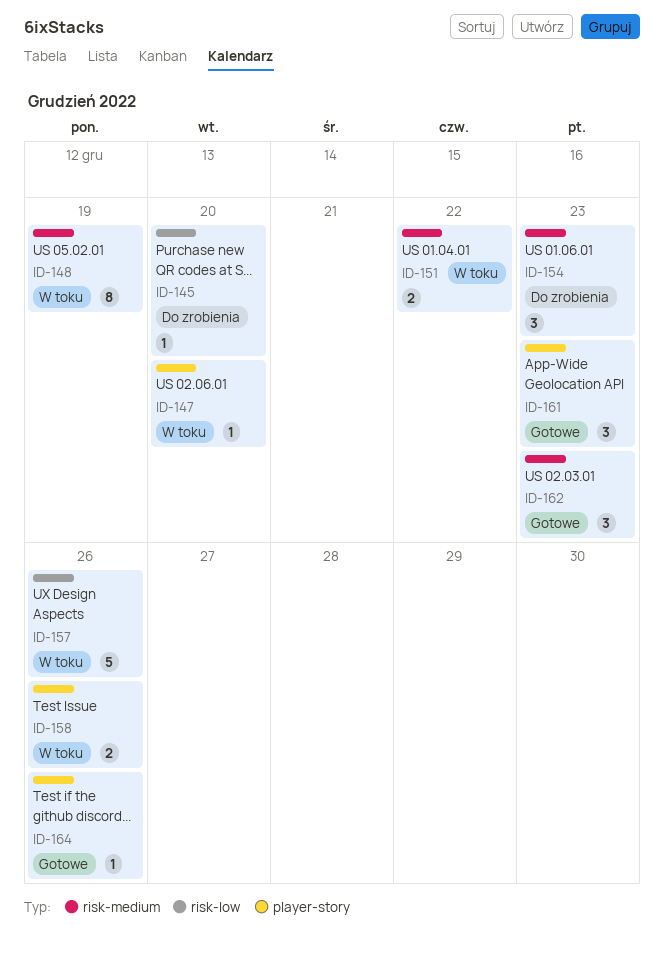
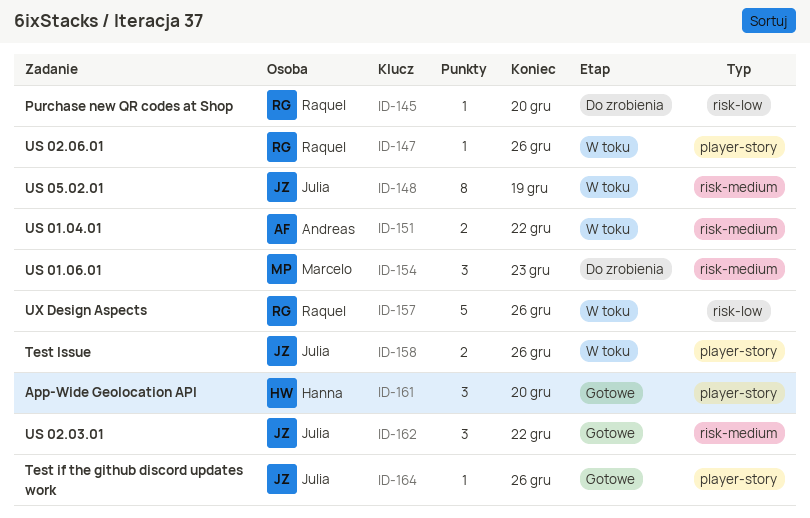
ID-147, due: Dec 20 -> Dec 26
ID-161, due: Dec 23 -> Dec 20
ID-162, due: Dec 23 -> Dec 22

